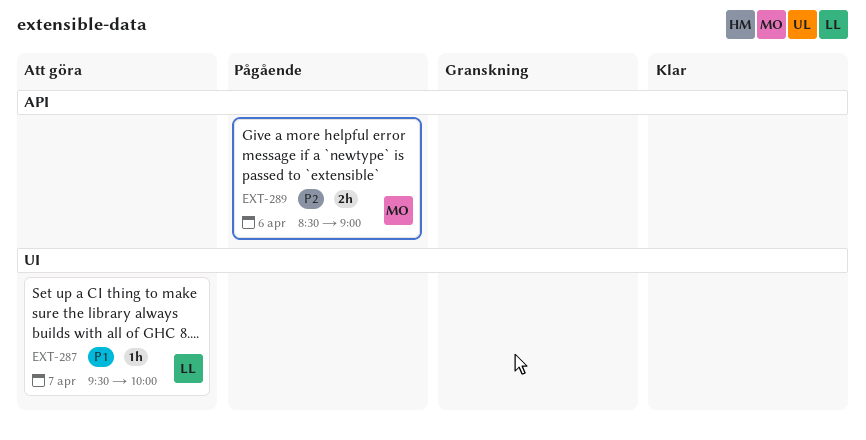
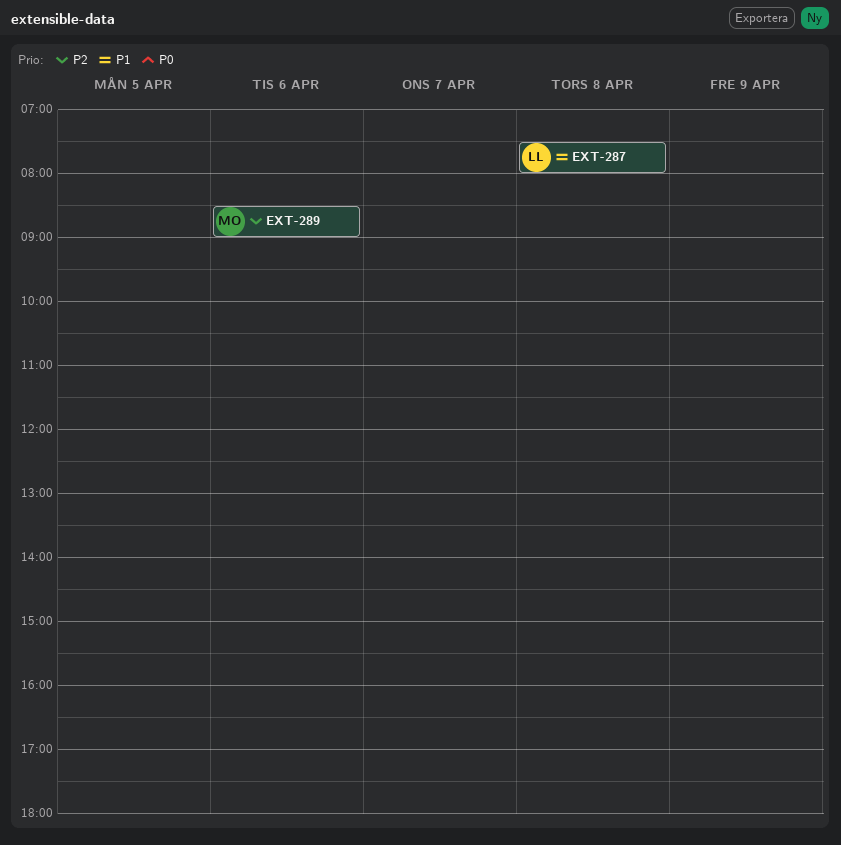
EXT-287, day: Apr 7 -> Apr 8
EXT-287, begins: 09:30 -> 07:30
EXT-287, ends: 10:00 -> 08:00

